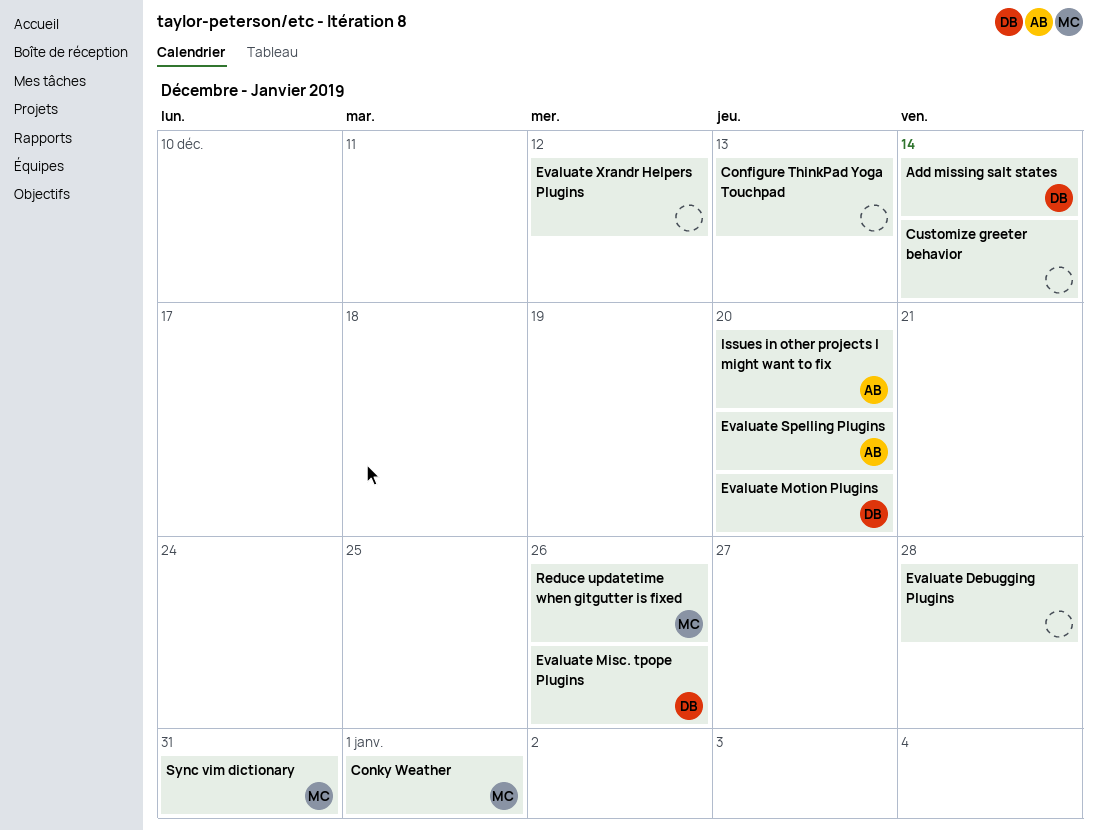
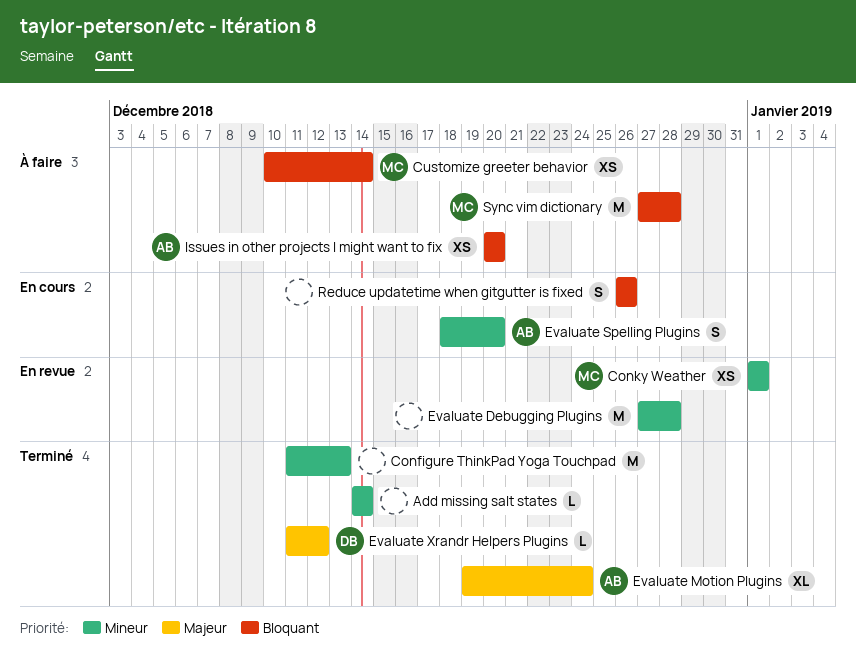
Add missing salt states, owner: DB -> none
Customize greeter behavior, owner: none -> MC
Evaluate Misc. tpope Plugins: present -> none
Evaluate Motion Plugins, owner: DB -> AB
Evaluate Motion Plugins, due: Dec 20 -> Dec 24
Evaluate Xrandr Helpers Plugins, owner: none -> DB
Reduce updatetime when gitgutter is fixed, owner: MC -> none
Sync vim dictionary, due: Dec 31 -> Dec 28

